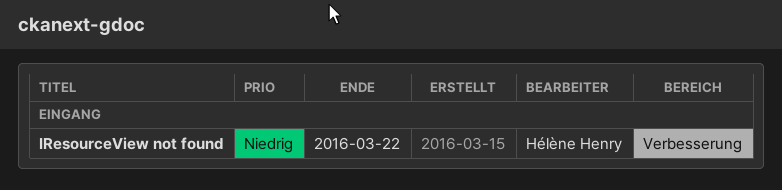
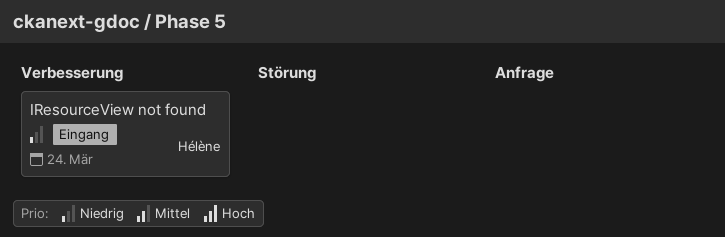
IResourceView not found, due: Mar 22 -> Mar 24

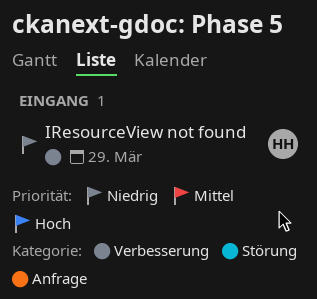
IResourceView not found, due: Mar 24 -> Mar 29

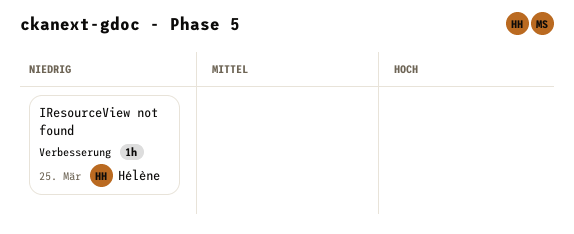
IResourceView not found, due: Mar 29 -> Mar 25

